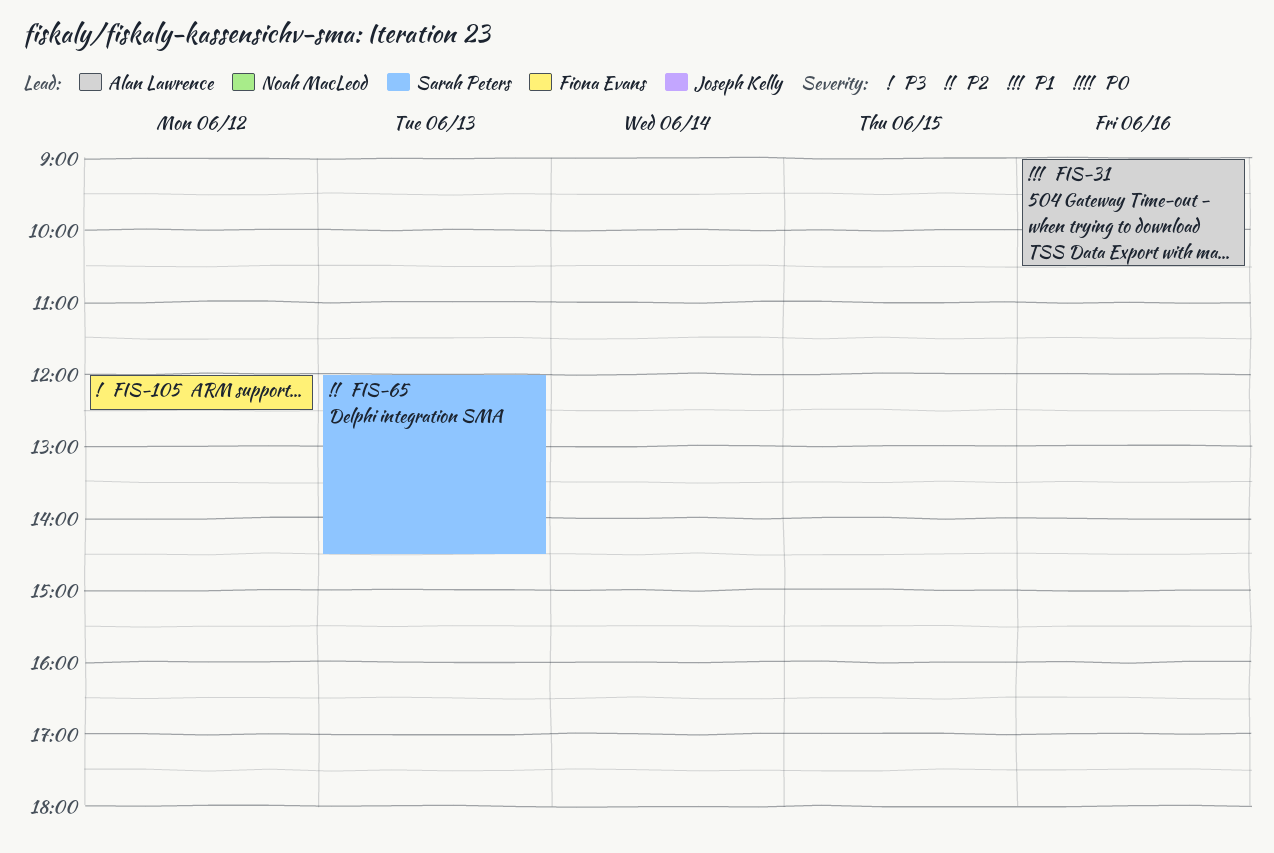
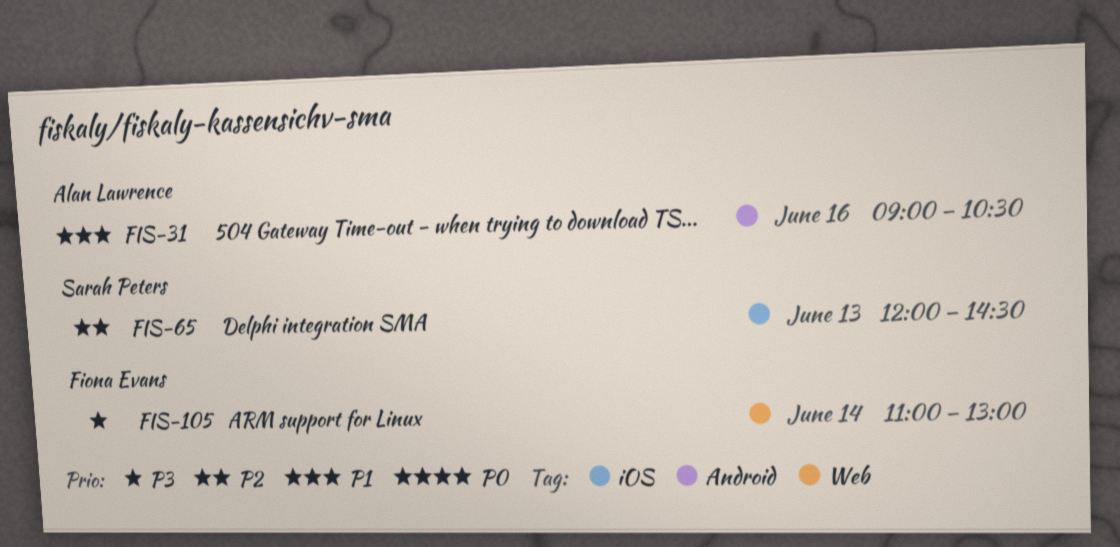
FIS-105, day: Jun 12 -> Jun 14
FIS-105, begins: 12:00 -> 11:00
FIS-105, ends: 12:30 -> 13:00

